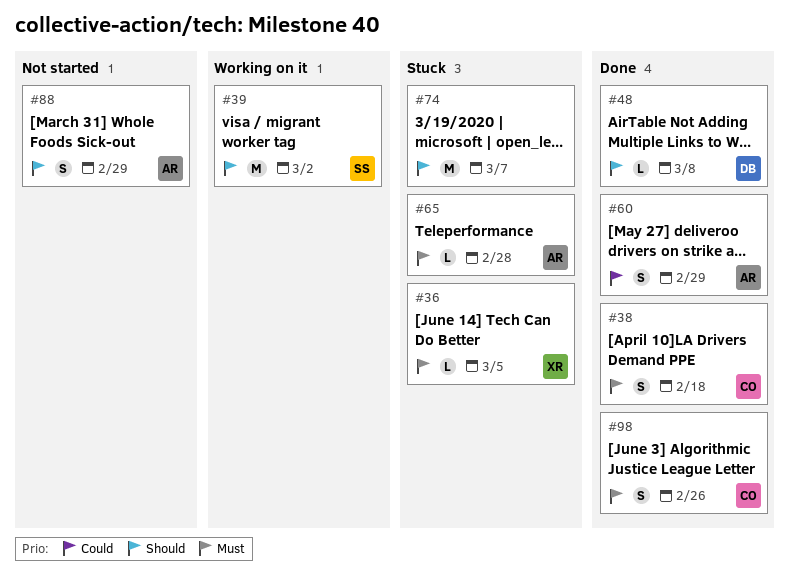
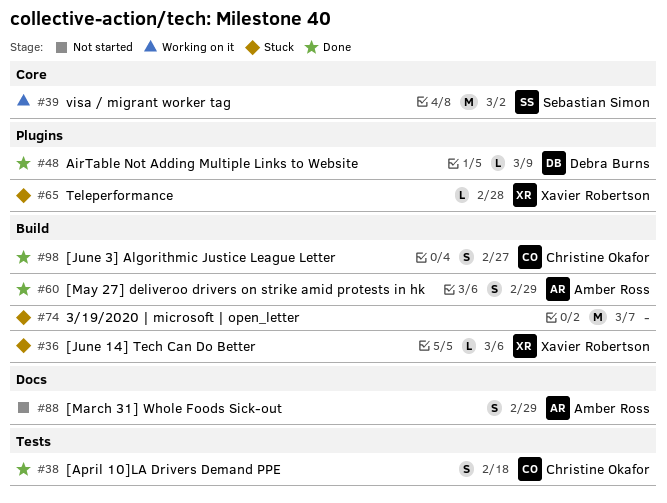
#36, due: Mar 5 -> Mar 6
#48, due: Mar 8 -> Mar 9
#65, owner: Amber Ross -> Xavier Robertson
#98, due: Feb 26 -> Feb 27

